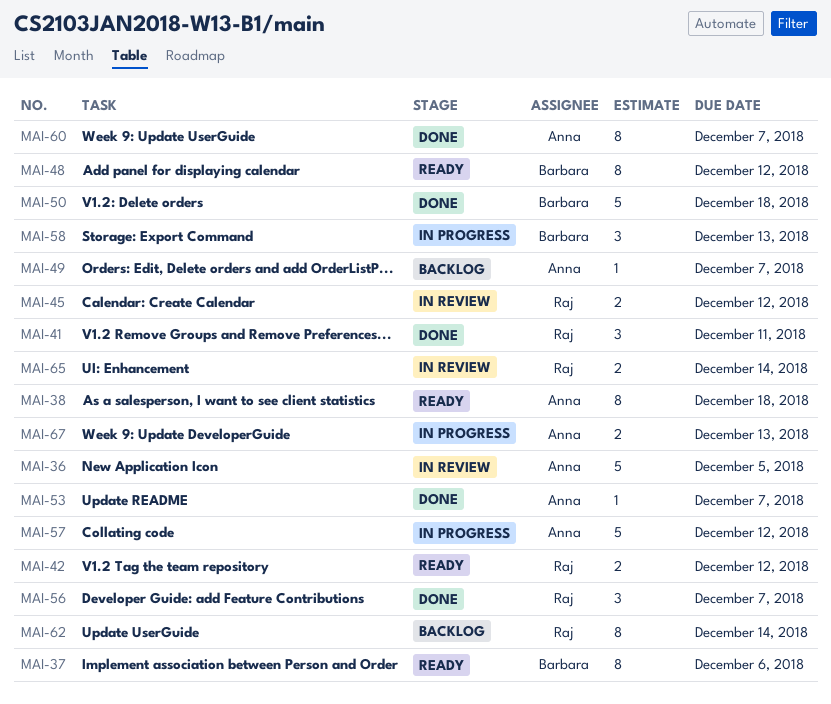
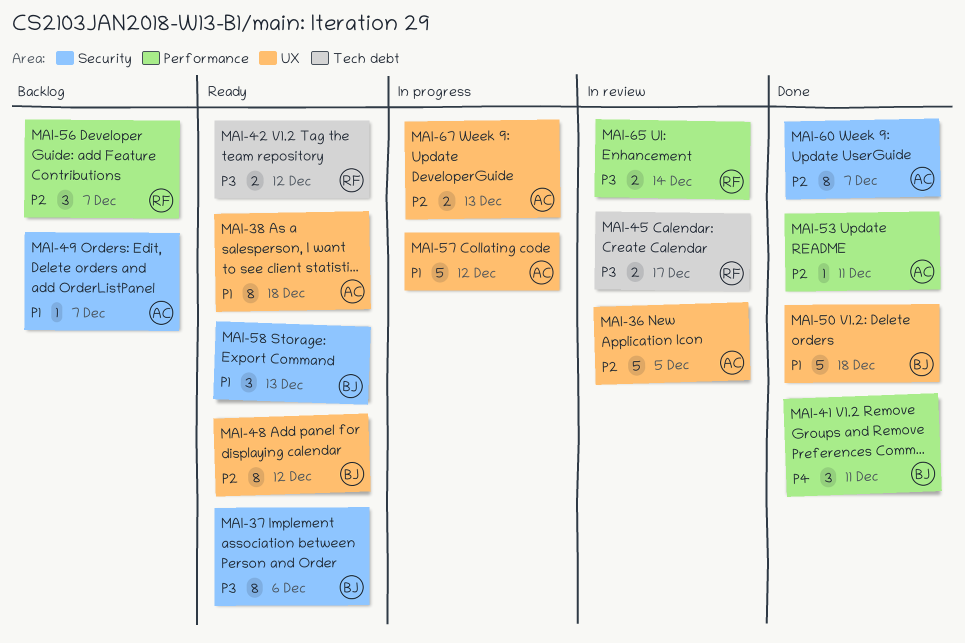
MAI-41, owner: Raj -> Barbara
MAI-45, due: Dec 12 -> Dec 17
MAI-53, due: Dec 7 -> Dec 11
MAI-56, status: Done -> Backlog
MAI-58, status: In progress -> Ready
MAI-62: present -> none

